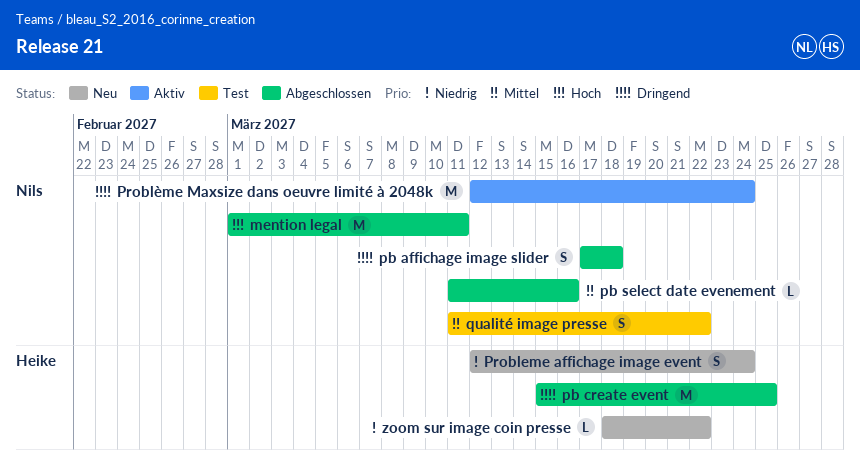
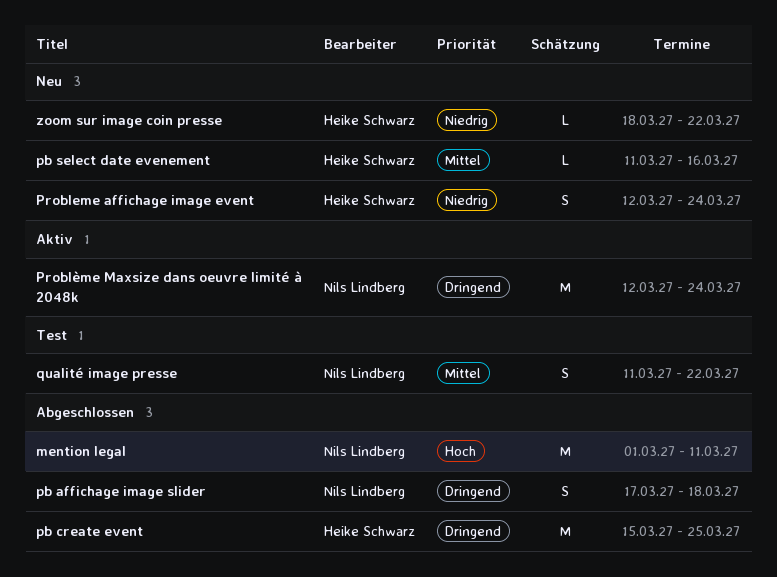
pb select date evenement, status: Abgeschlossen -> Neu
pb select date evenement, owner: Nils Lindberg -> Heike Schwarz

